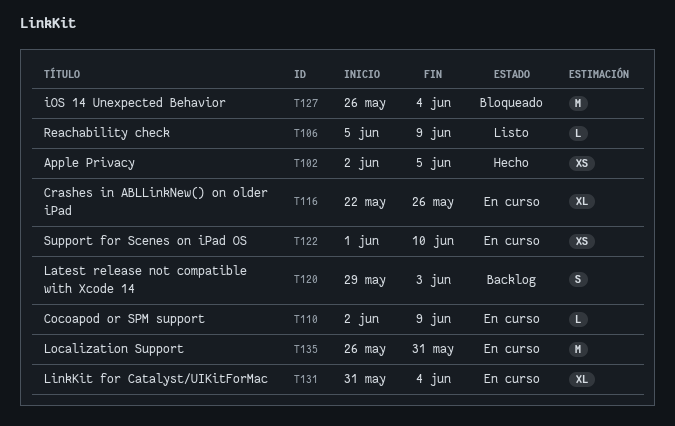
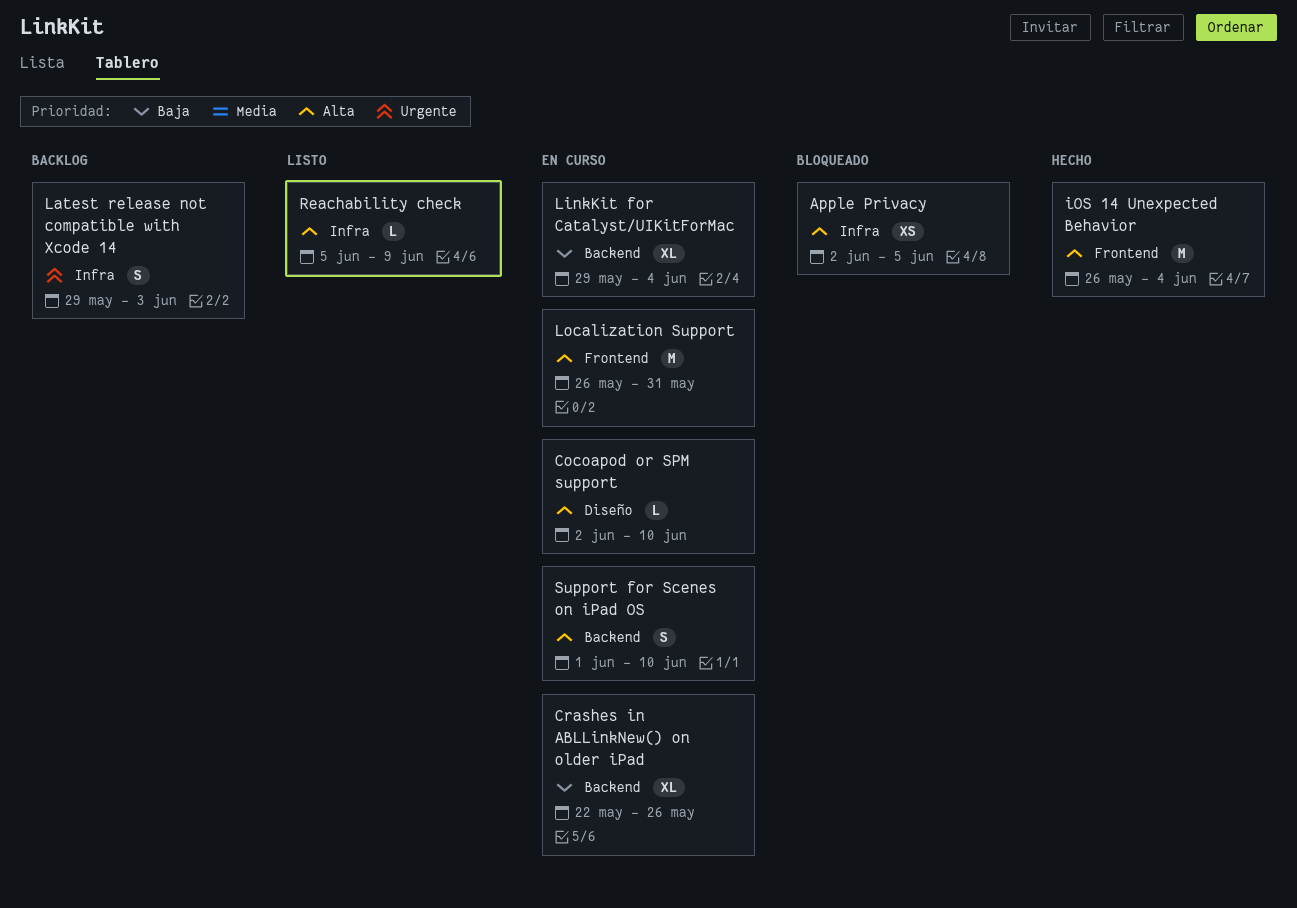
Apple Privacy, status: Hecho -> Bloqueado
Cocoapod or SPM support, due: Jun 9 -> Jun 10
iOS 14 Unexpected Behavior, status: Bloqueado -> Hecho
LinkKit for Catalyst/UIKitForMac, start: May 31 -> May 29
Support for Scenes on iPad OS, estimate: XS -> S

